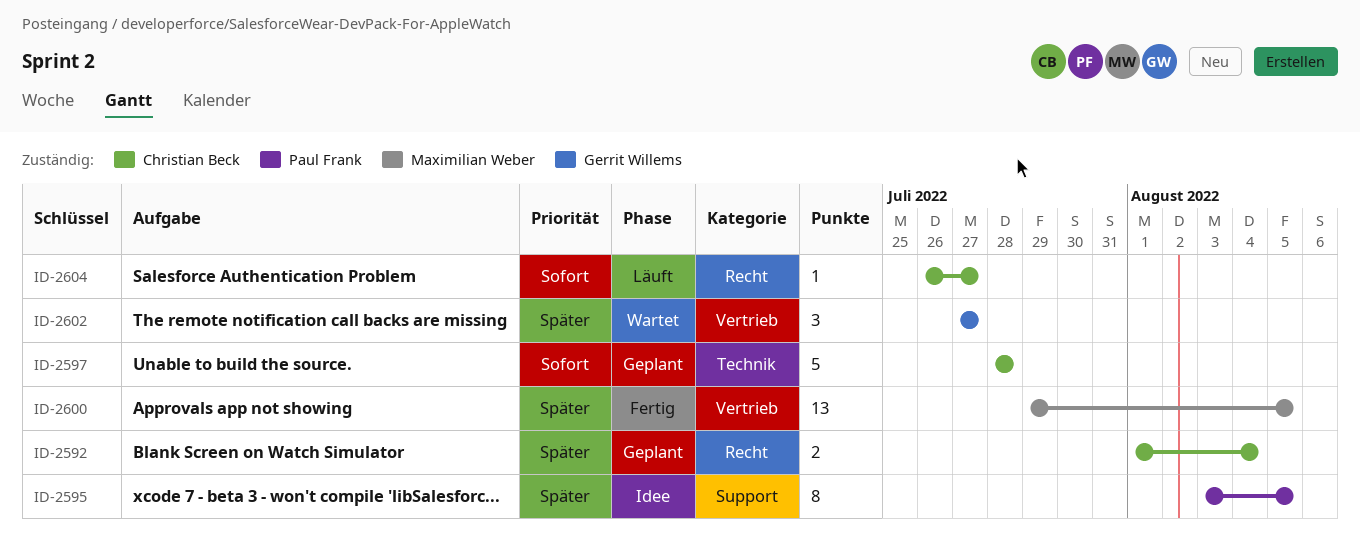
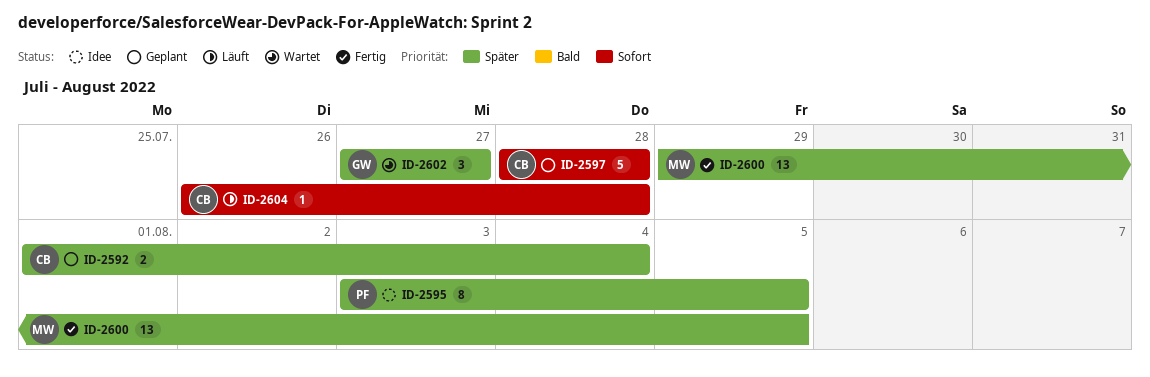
ID-2604, due: Jul 27 -> Jul 28

